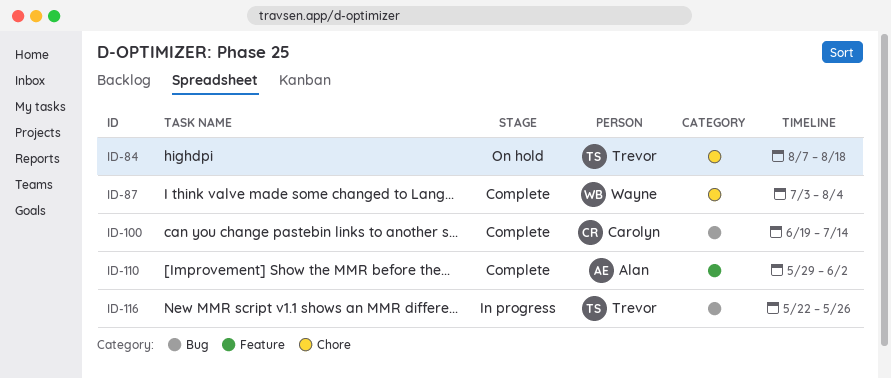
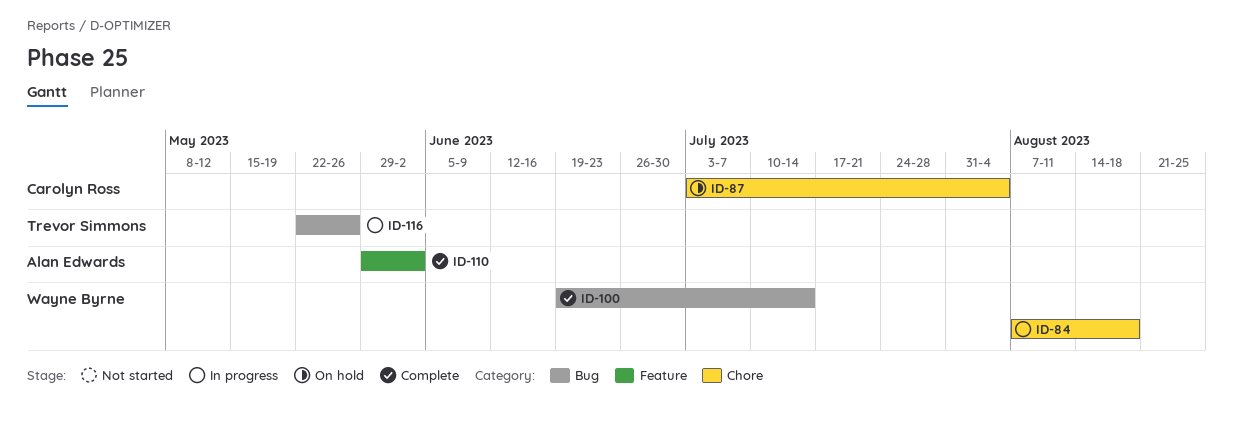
ID-84, status: On hold -> In progress
ID-84, owner: Trevor Simmons -> Wayne Byrne
ID-87, status: Complete -> On hold
ID-87, owner: Wayne Byrne -> Carolyn Ross
ID-100, owner: Carolyn Ross -> Wayne Byrne

